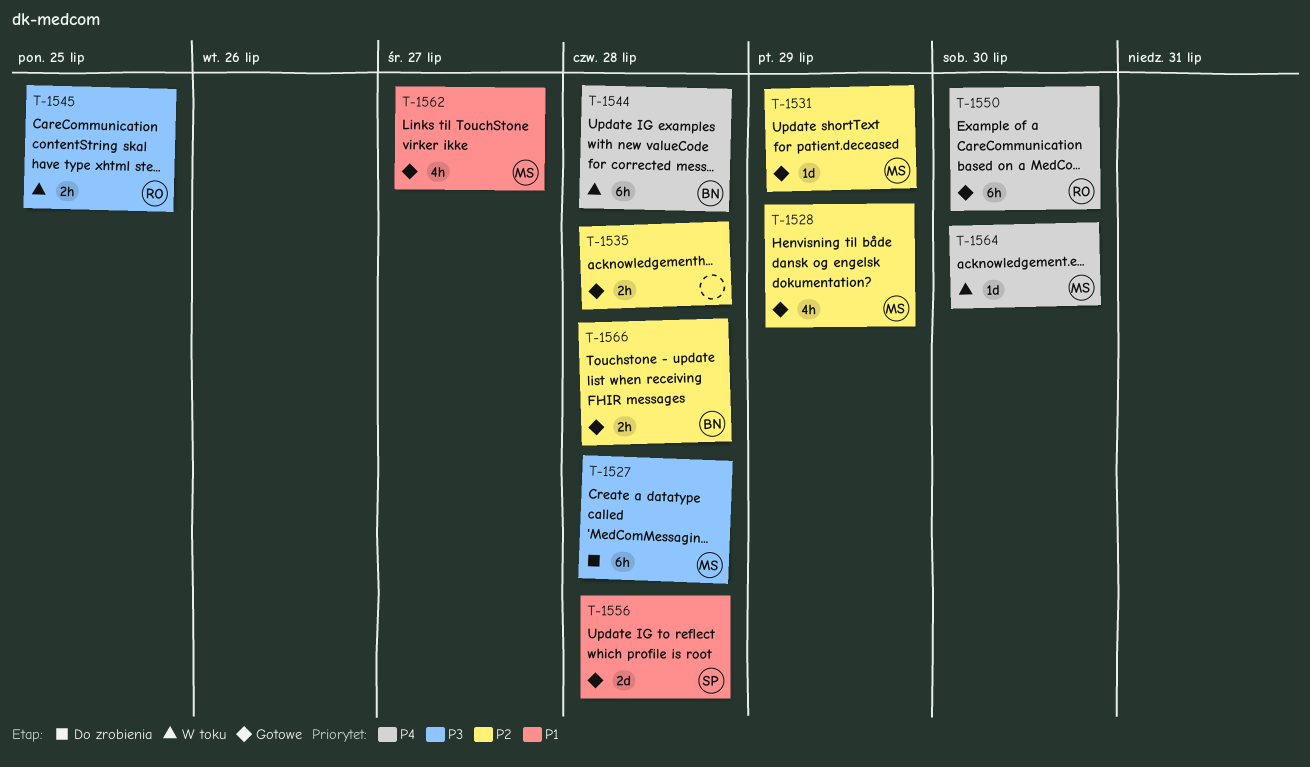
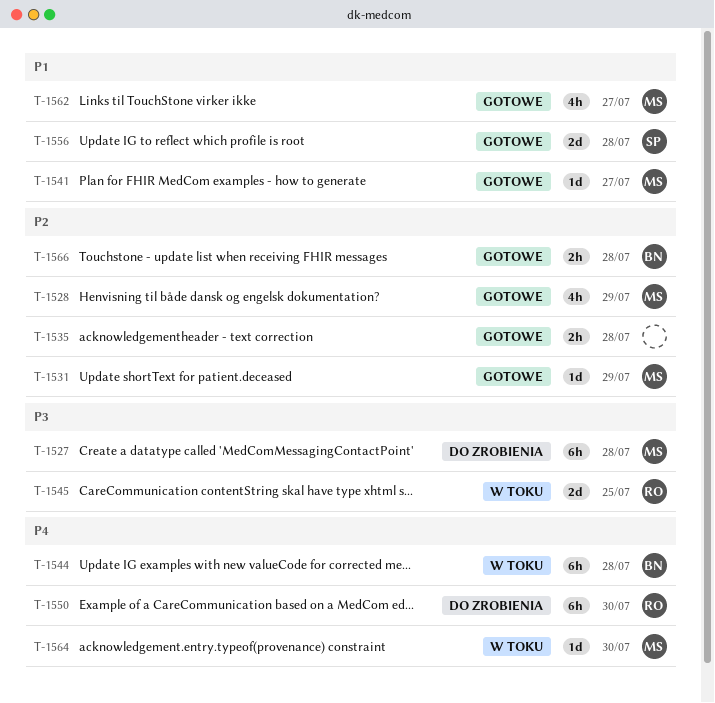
T-1541: none -> present
T-1545, estimate: 2h -> 2d
T-1550, status: Gotowe -> Do zrobienia

